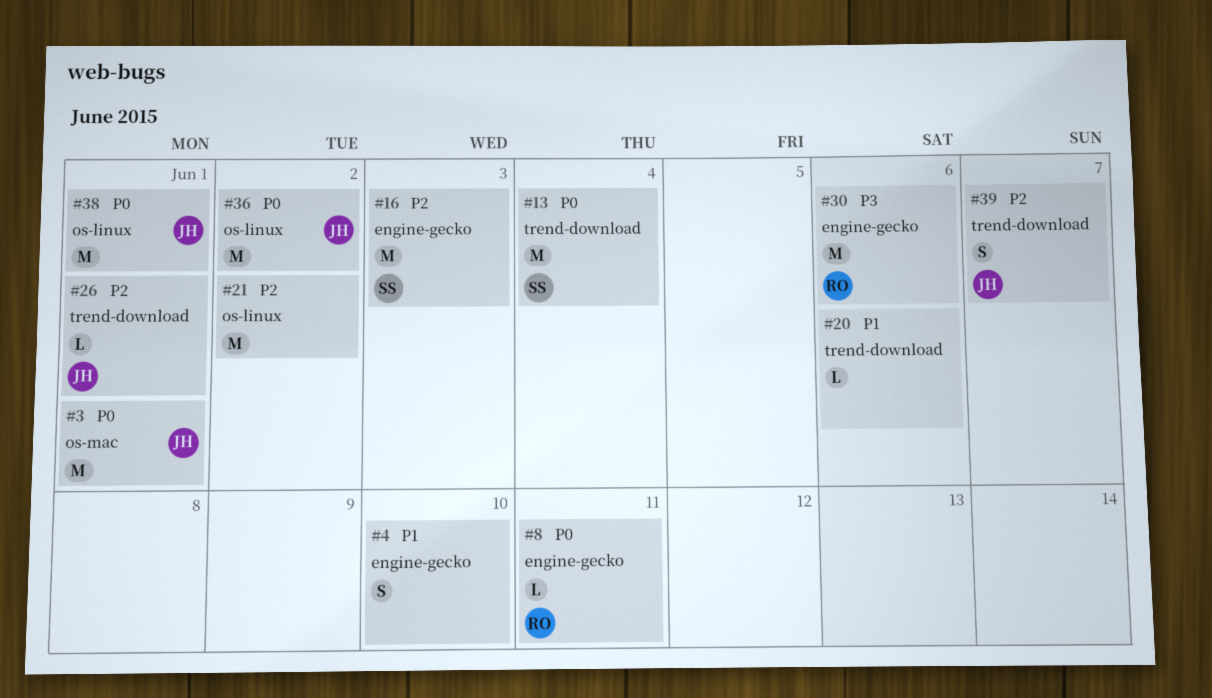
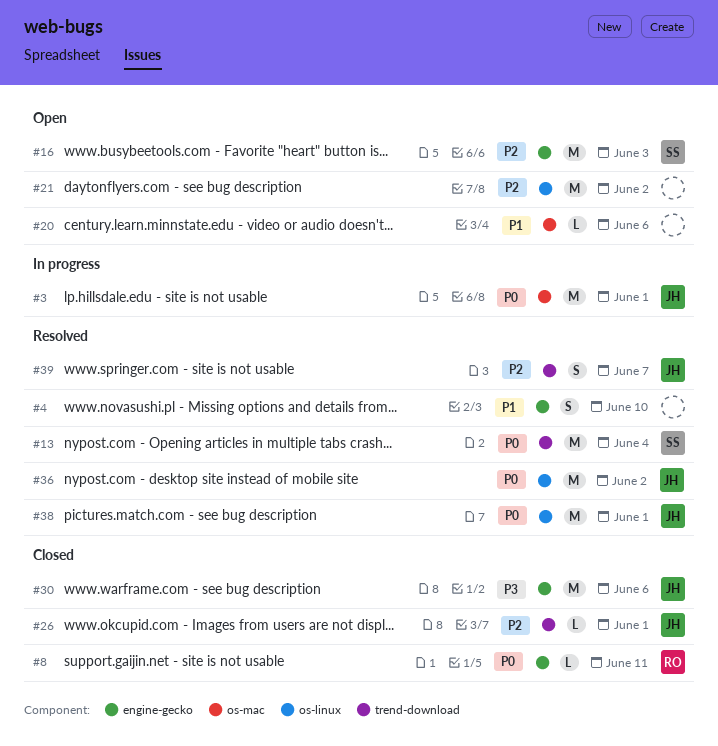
#20, label: trend-download -> os-mac
#30, owner: RO -> JH

